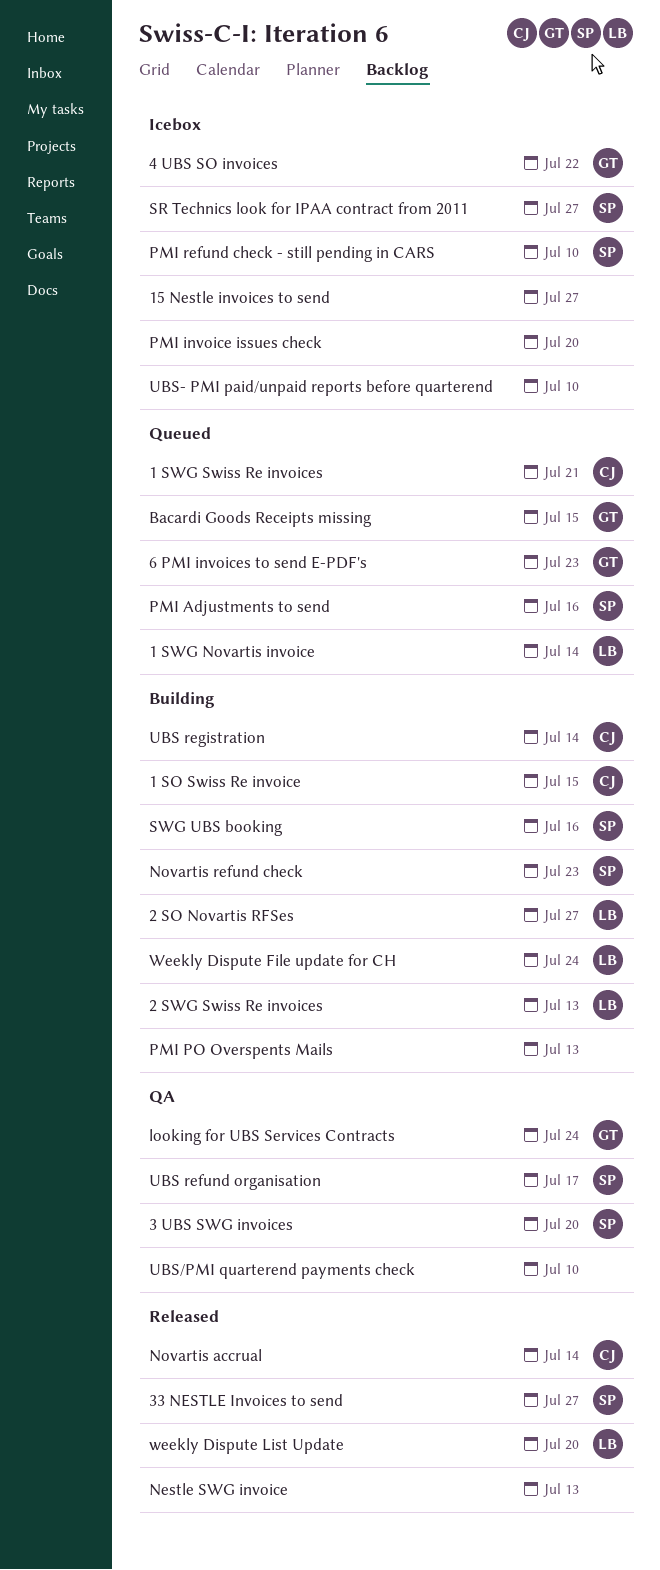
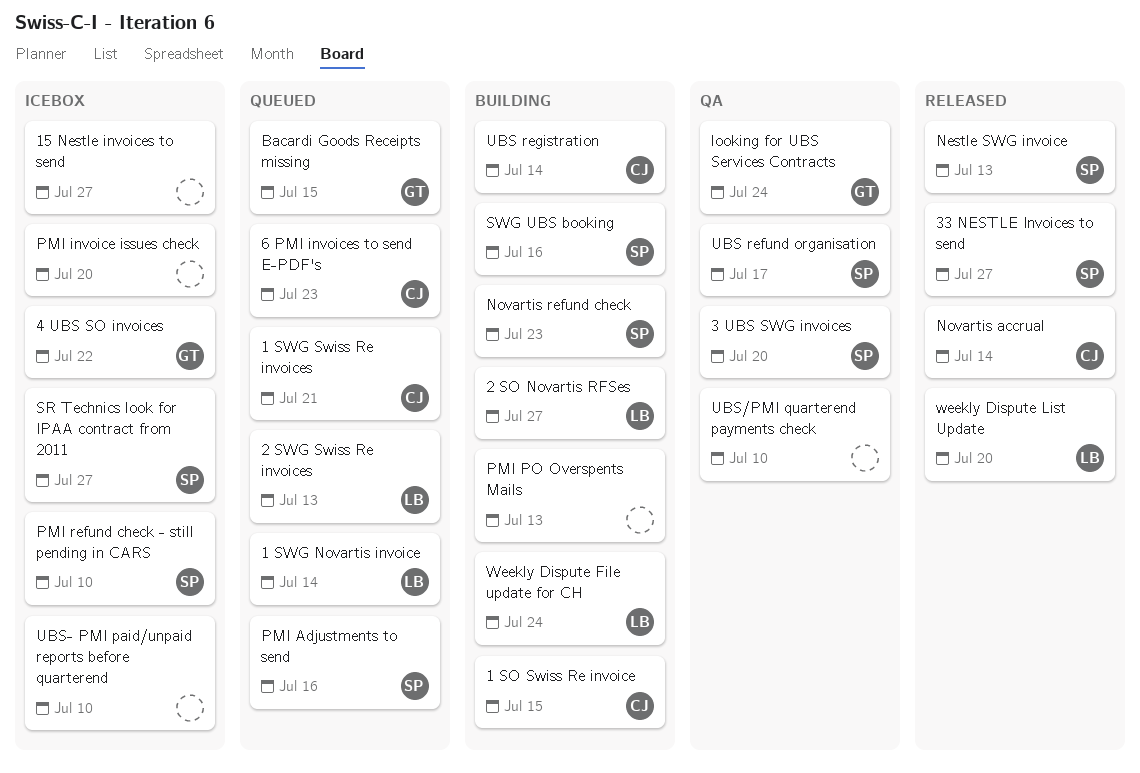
2 SWG Swiss Re invoices, status: Building -> Queued
6 PMI invoices to send E-PDF's, owner: GT -> CJ
Nestle SWG invoice, owner: none -> SP

